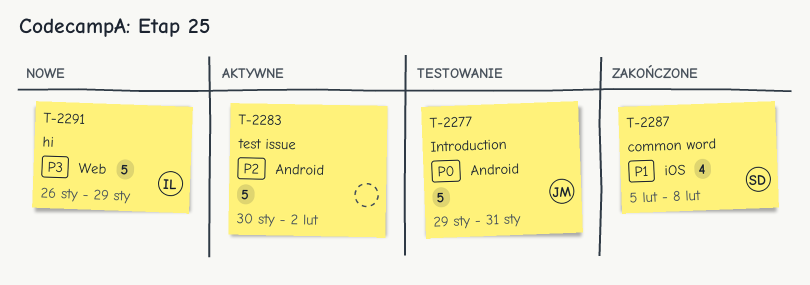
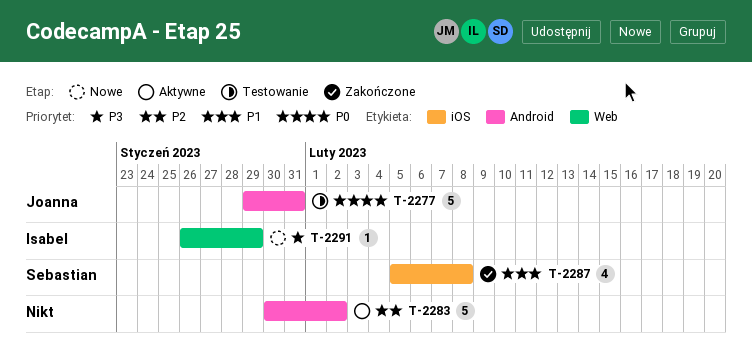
T-2291, estimate: 5 -> 1

